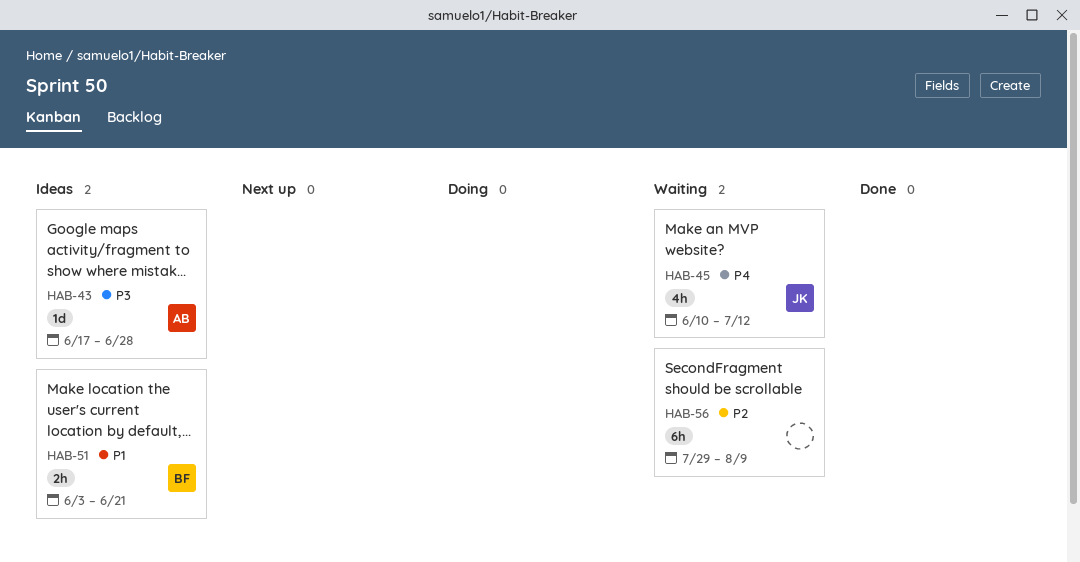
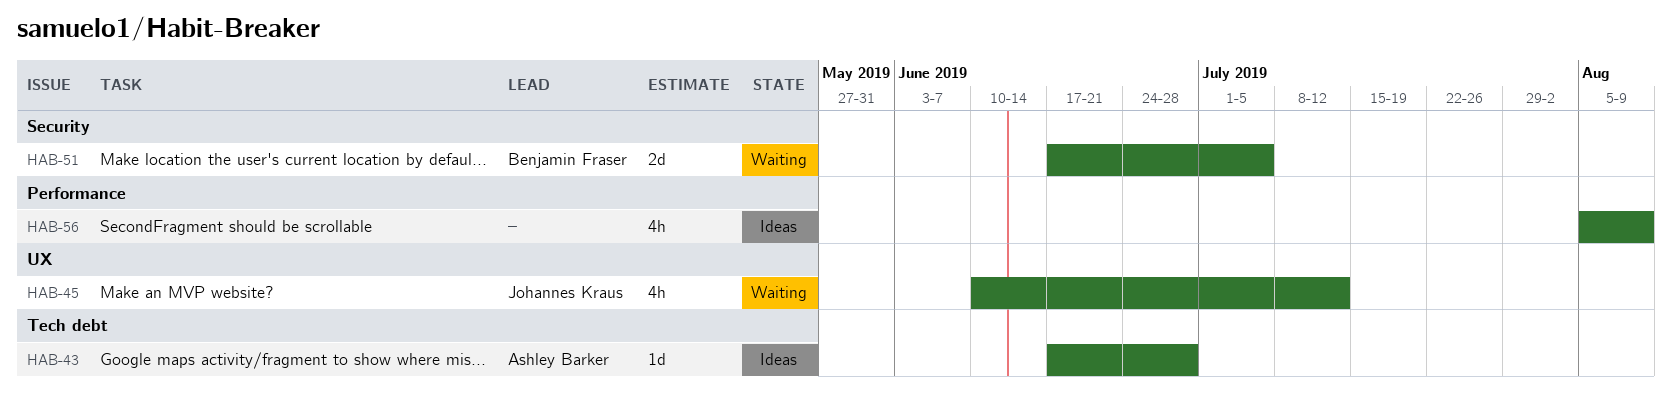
HAB-51, status: Ideas -> Waiting
HAB-51, estimate: 2h -> 2d
HAB-51, start: Jun 3 -> Jun 17
HAB-51, due: Jun 21 -> Jul 5
HAB-56, status: Waiting -> Ideas
HAB-56, estimate: 6h -> 4h
HAB-56, start: Jul 29 -> Aug 5

